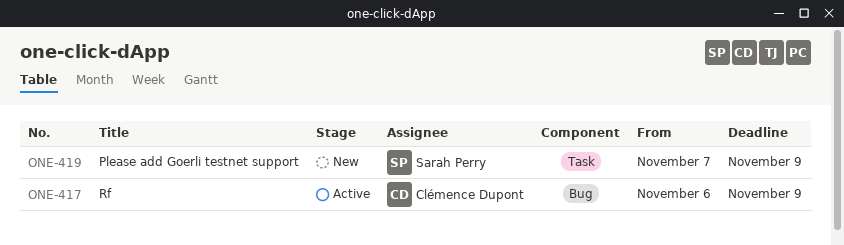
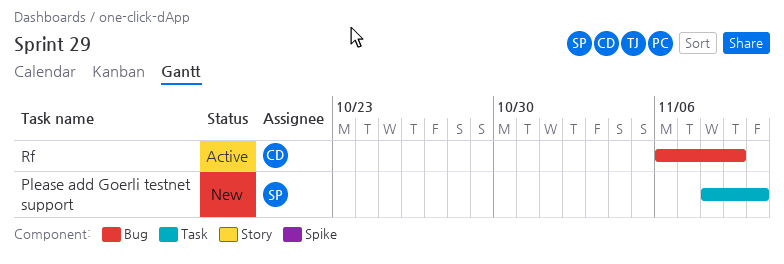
Please add Goerli testnet support, start: Nov 7 -> Nov 8
Please add Goerli testnet support, due: Nov 9 -> Nov 10

